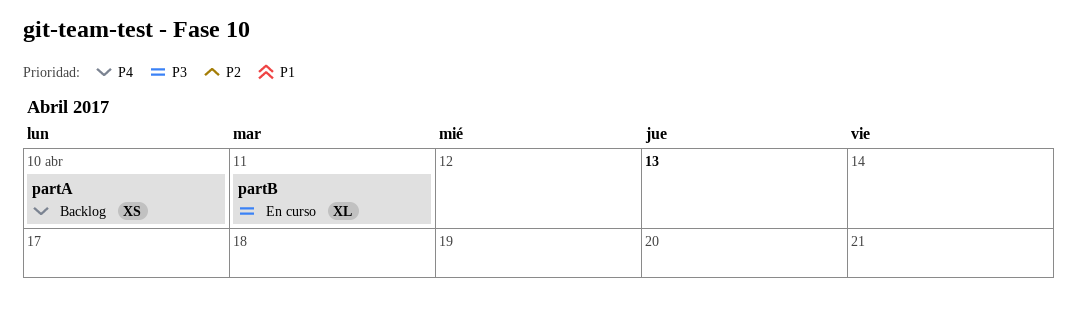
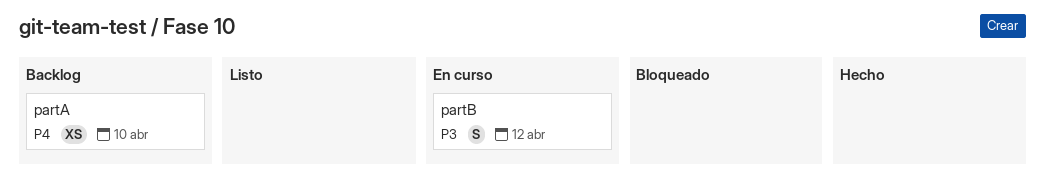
partB, estimate: XL -> S
partB, due: Apr 11 -> Apr 12

